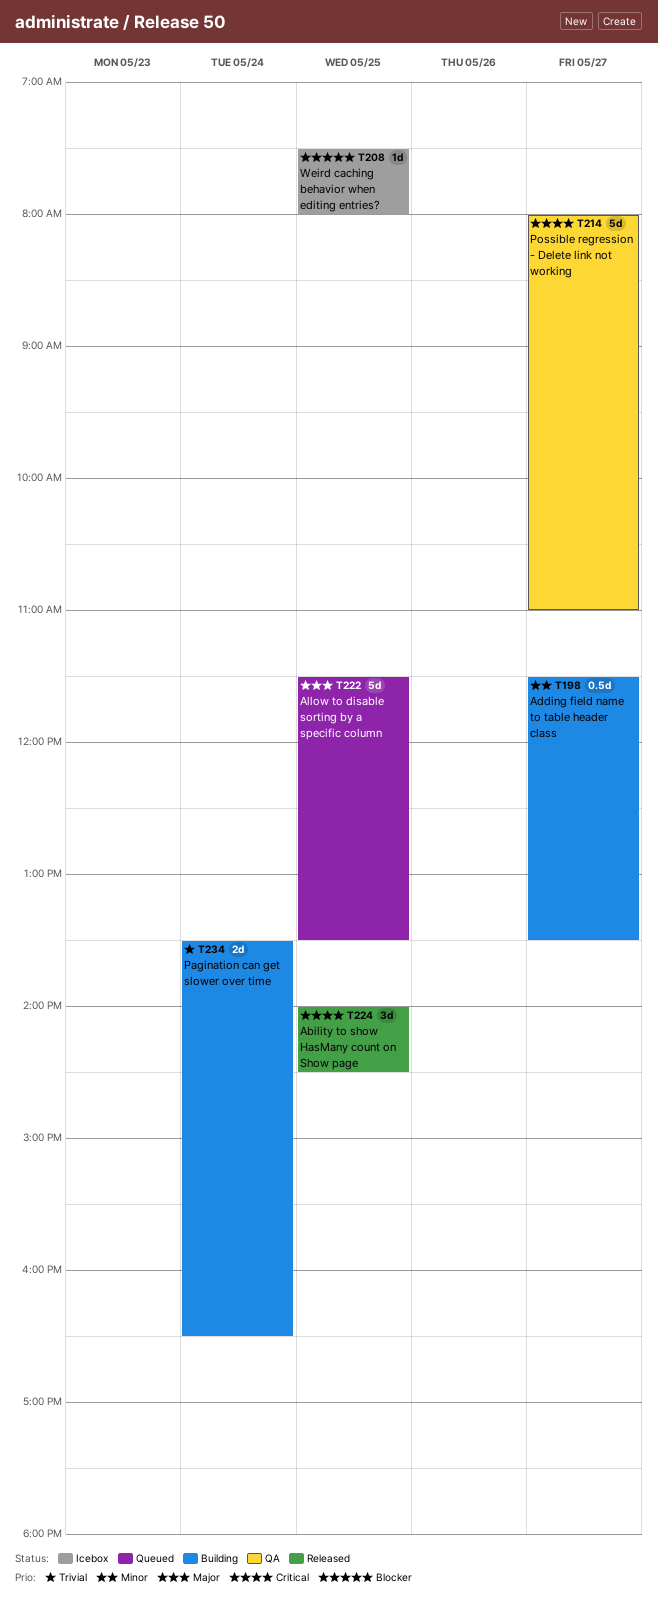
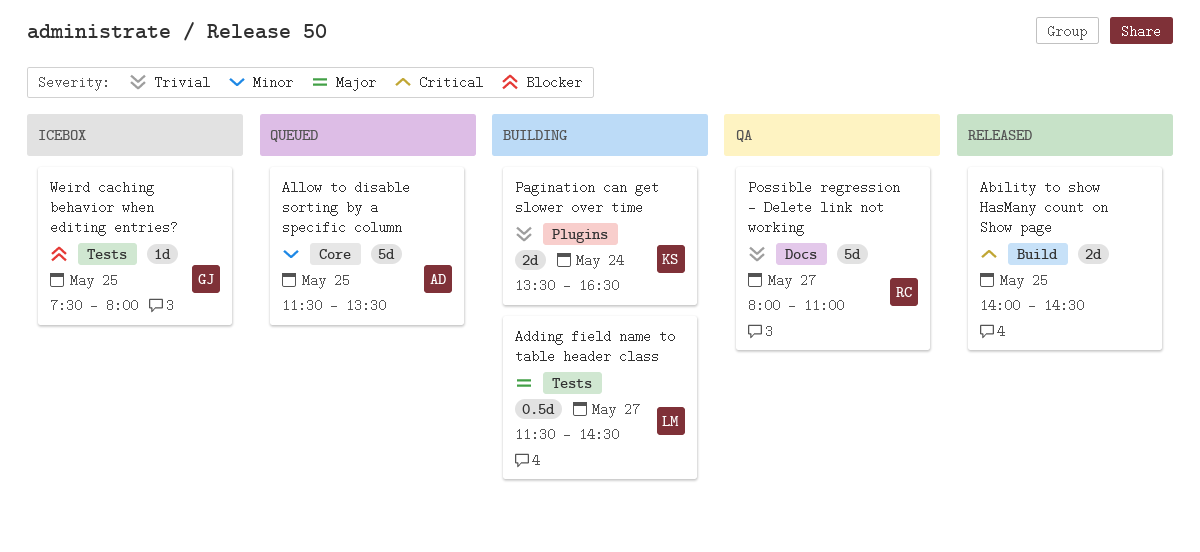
Ability to show HasMany count on Show page, estimate: 3d -> 2d
Adding field name to table header class, priority: Minor -> Major
Adding field name to table header class, ends: 13:30 -> 14:30
Allow to disable sorting by a specific column, priority: Major -> Minor
Possible regression - Delete link not working, priority: Critical -> Trivial

